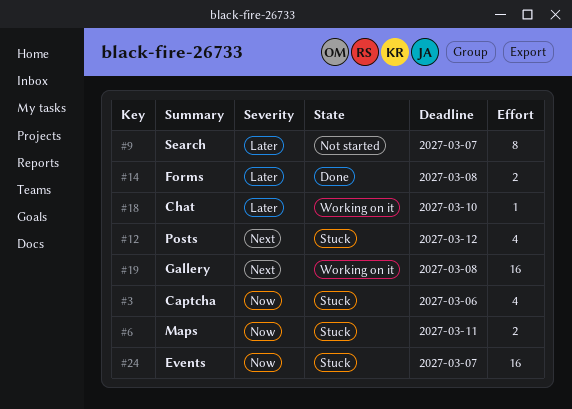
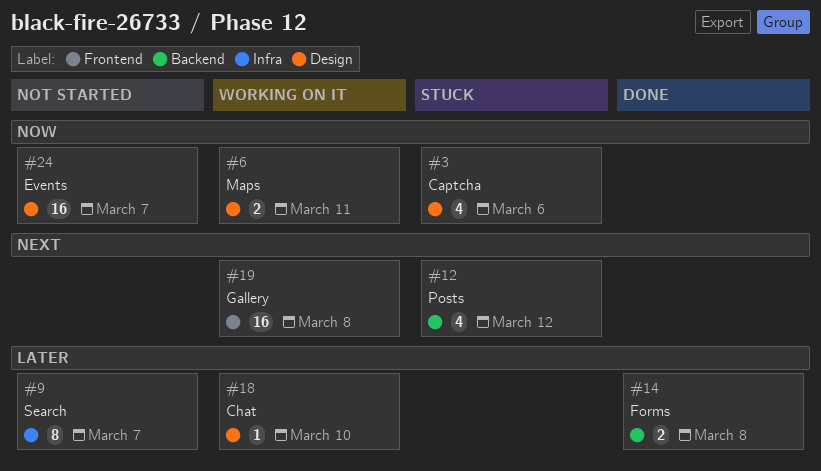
#6, status: Stuck -> Working on it
#24, status: Stuck -> Not started

